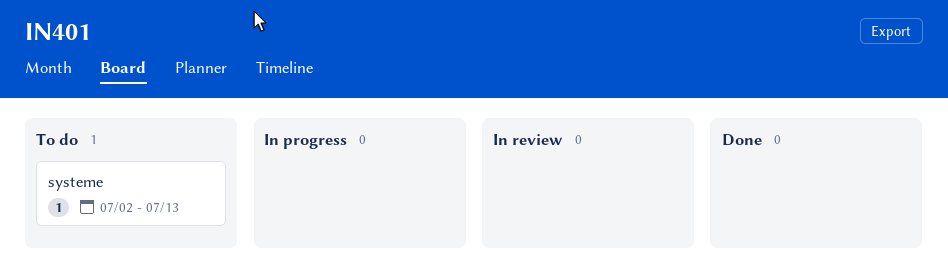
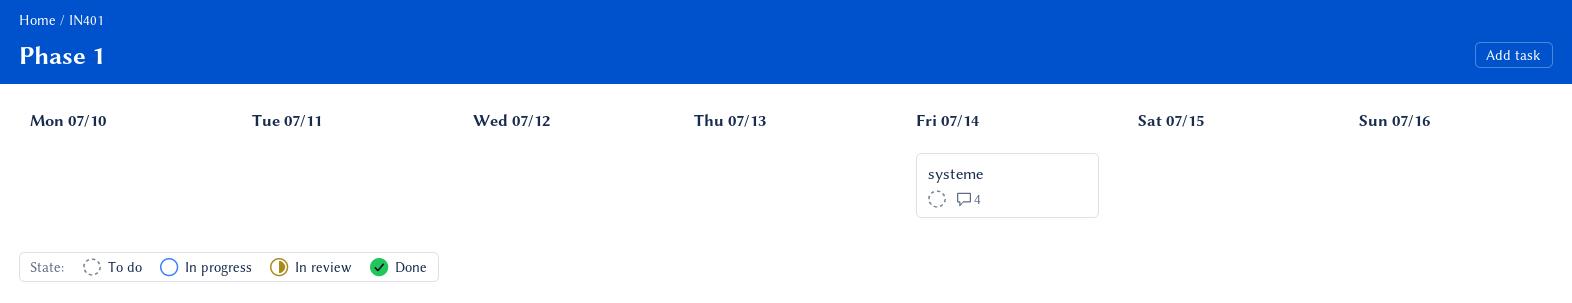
systeme, due: Jul 13 -> Jul 14

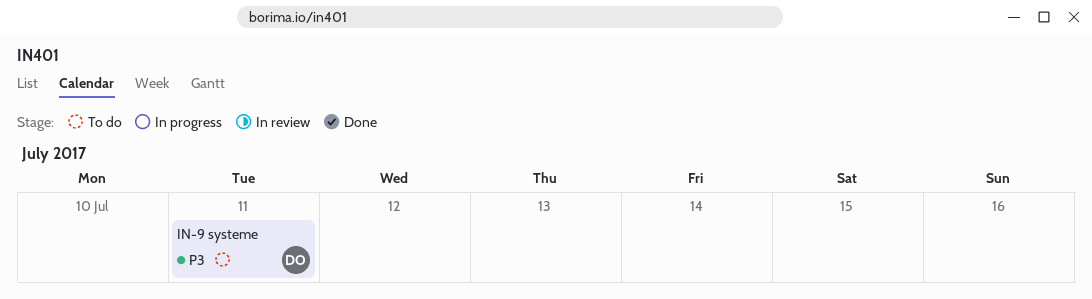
systeme, due: Jul 14 -> Jul 11

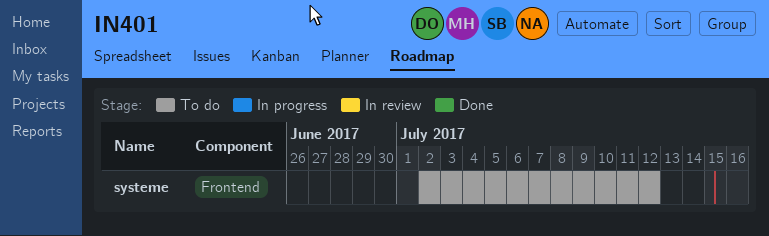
systeme, due: Jul 11 -> Jul 12

